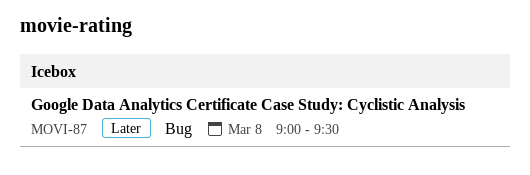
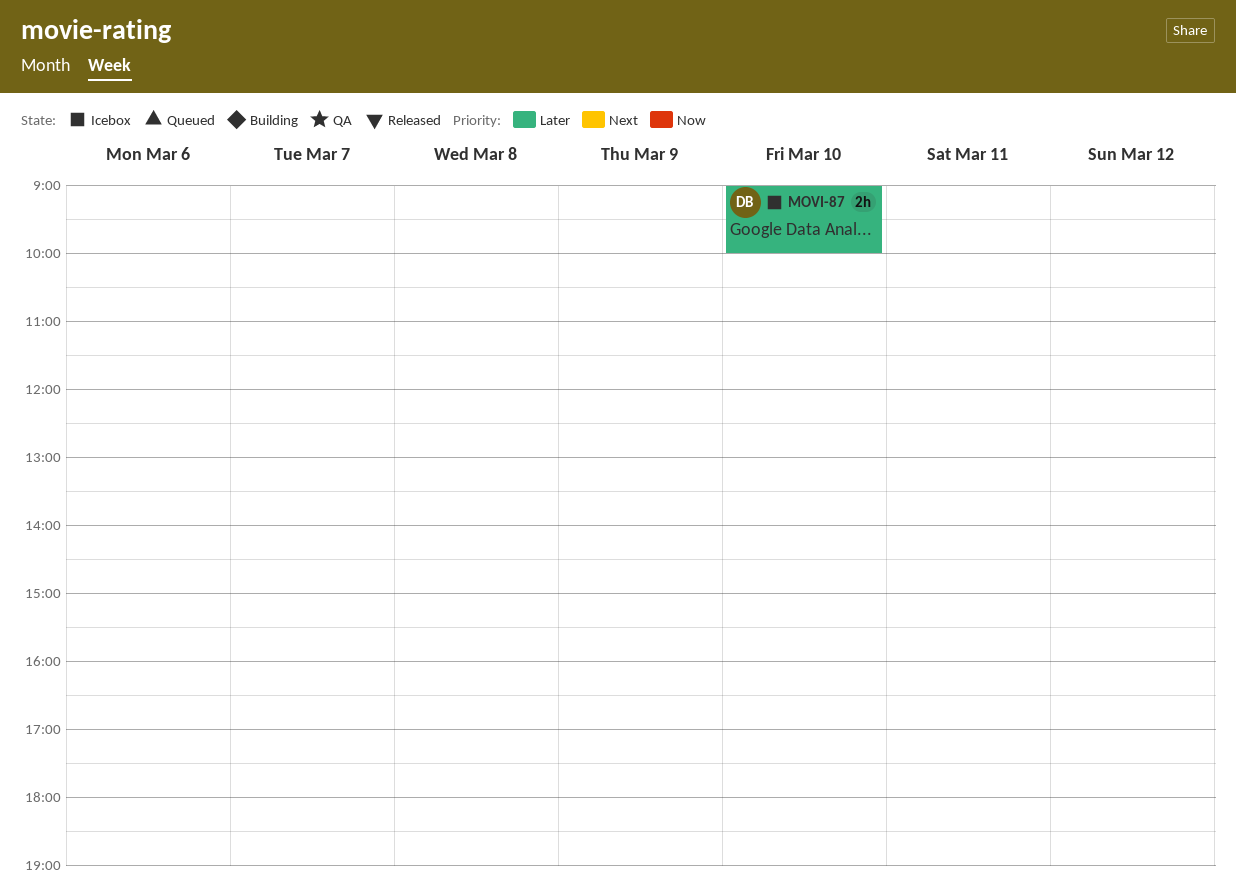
MOVI-87, day: Mar 8 -> Mar 10
MOVI-87, ends: 09:30 -> 10:00

